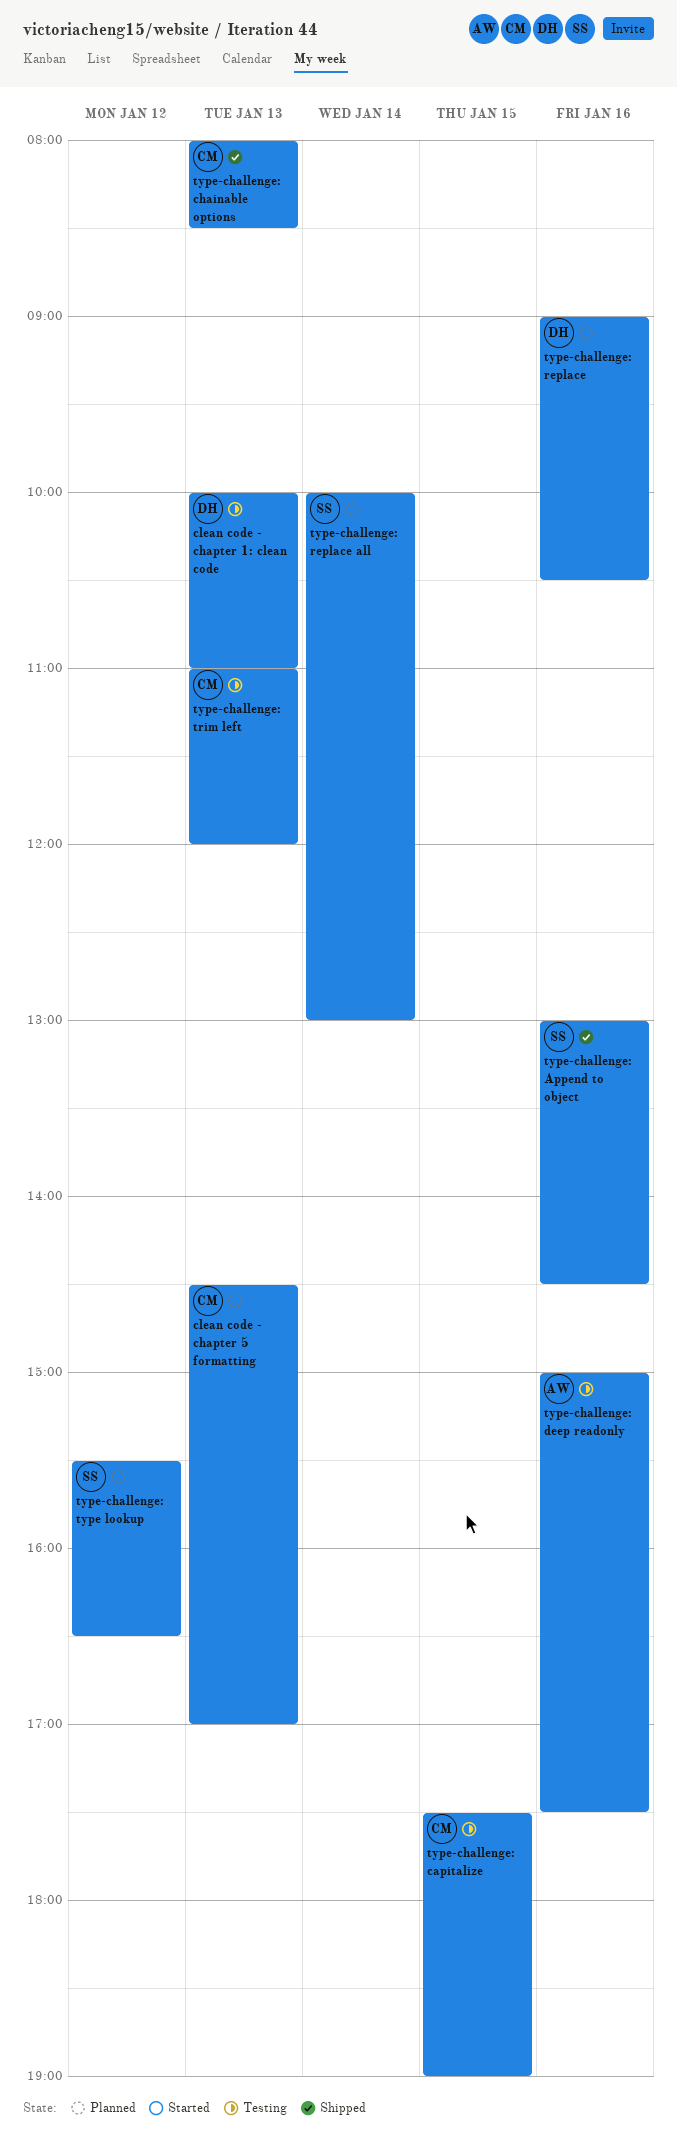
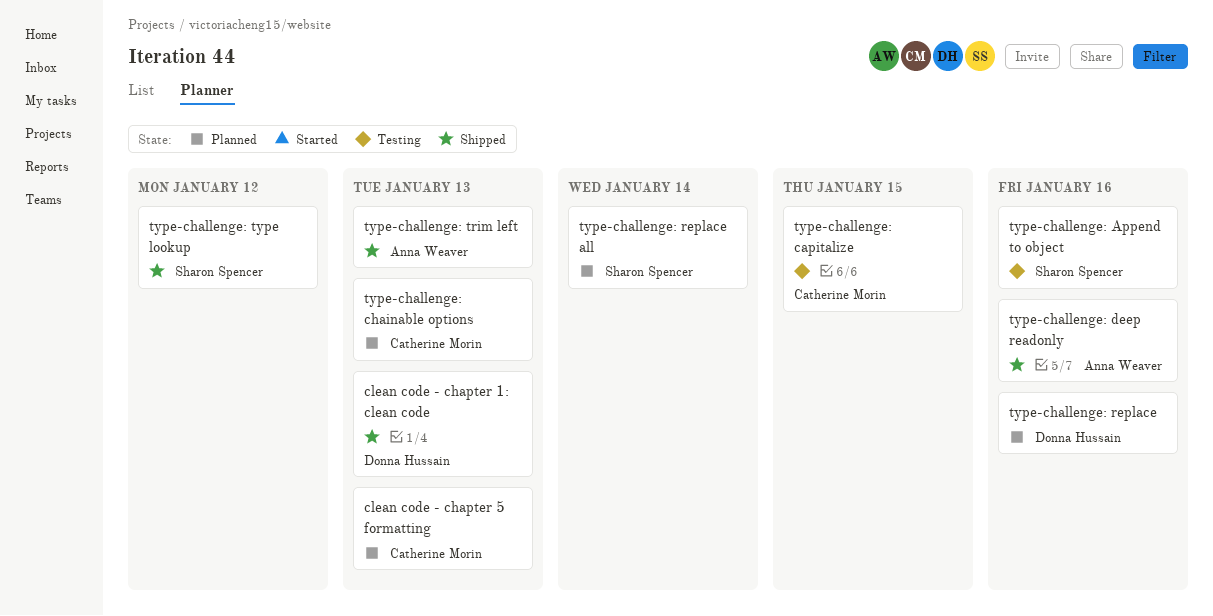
clean code - chapter 1: clean code, status: Testing -> Shipped
type-challenge: Append to object, status: Shipped -> Testing
type-challenge: chainable options, status: Shipped -> Planned
type-challenge: deep readonly, status: Testing -> Shipped
type-challenge: trim left, status: Testing -> Shipped
type-challenge: trim left, owner: Catherine Morin -> Anna Weaver
type-challenge: type lookup, status: Planned -> Shipped

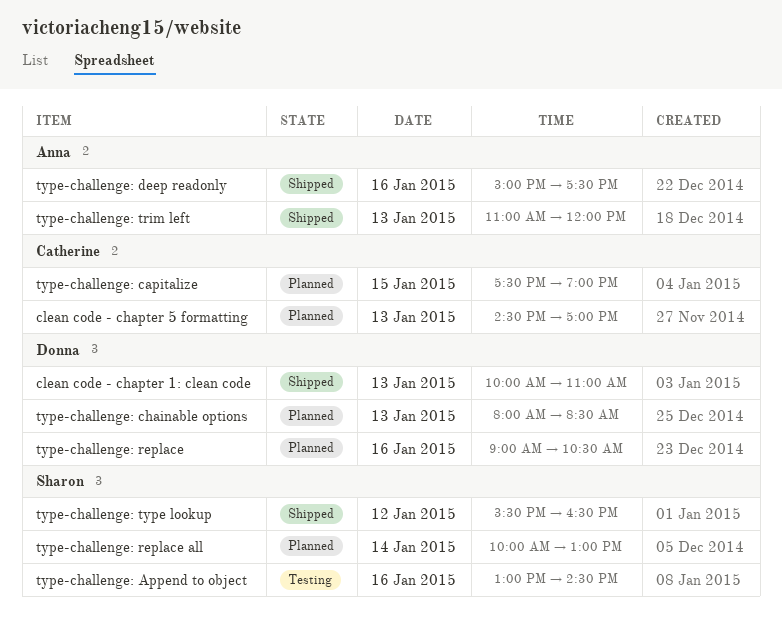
type-challenge: capitalize, status: Testing -> Planned
type-challenge: chainable options, owner: Catherine Morin -> Donna Hussain

